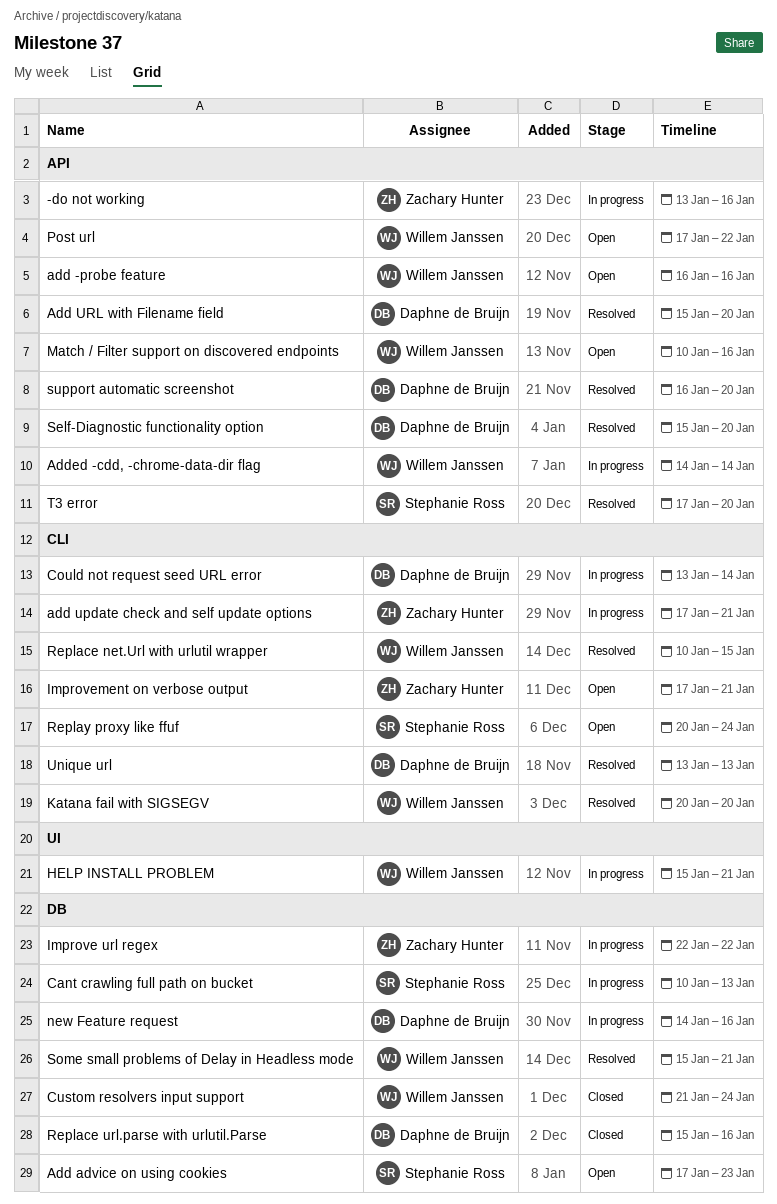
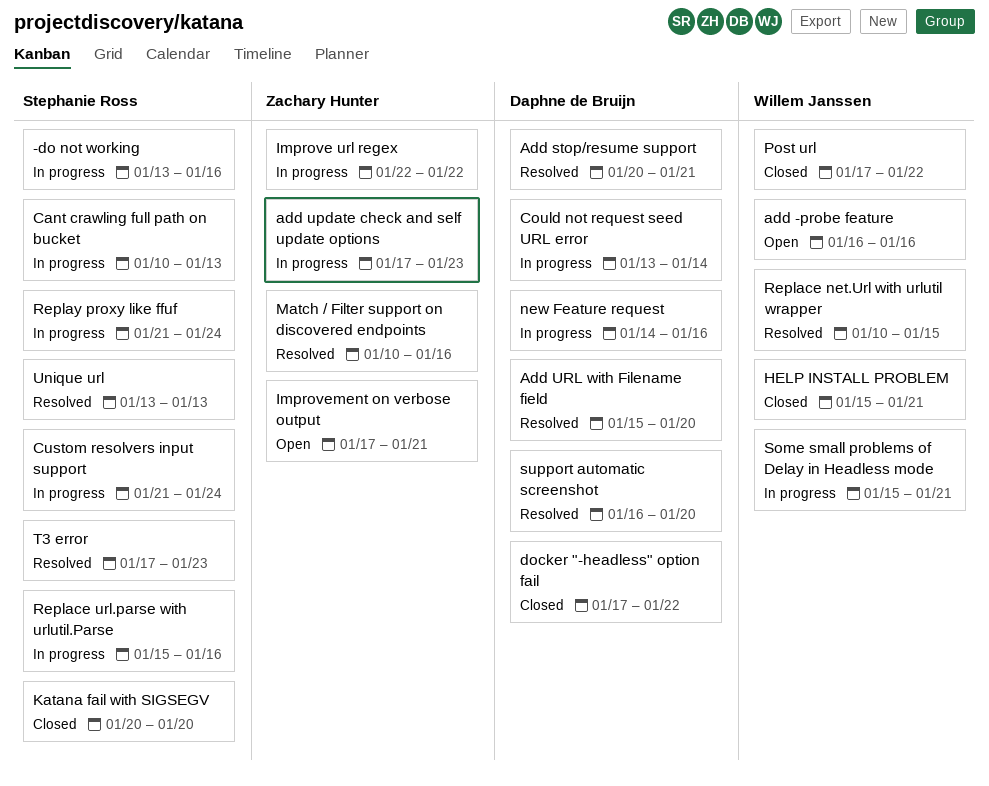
-do not working, owner: Zachary Hunter -> Stephanie Ross
Add advice on using cookies: present -> none
Add stop/resume support: none -> present
add update check and self update options, due: Jan 21 -> Jan 23
Added -cdd, -chrome-data-dir flag: present -> none
Custom resolvers input support, status: Closed -> In progress
Custom resolvers input support, owner: Willem Janssen -> Stephanie Ross
docker "-headless" option fail: none -> present
HELP INSTALL PROBLEM, status: In progress -> Closed
Katana fail with SIGSEGV, status: Resolved -> Closed
Katana fail with SIGSEGV, owner: Willem Janssen -> Stephanie Ross
Match / Filter support on discovered endpoints, status: Open -> Resolved
Match / Filter support on discovered endpoints, owner: Willem Janssen -> Zachary Hunter
Post url, status: Open -> Closed
Replace url.parse with urlutil.Parse, status: Closed -> In progress
Replace url.parse with urlutil.Parse, owner: Daphne de Bruijn -> Stephanie Ross
Replay proxy like ffuf, status: Open -> In progress
Replay proxy like ffuf, start: Jan 20 -> Jan 21
Self-Diagnostic functionality option: present -> none
Some small problems of Delay in Headless mode, status: Resolved -> In progress
T3 error, due: Jan 20 -> Jan 23
Unique url, owner: Daphne de Bruijn -> Stephanie Ross

